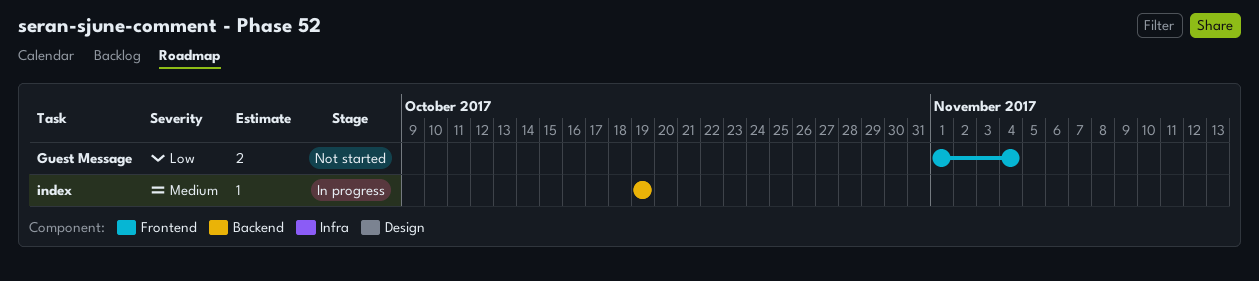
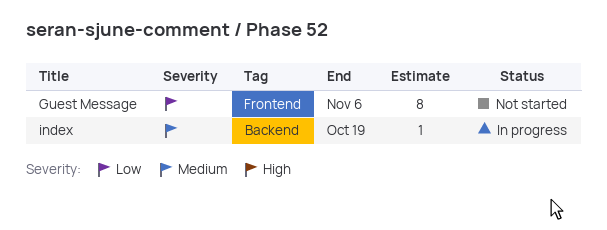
Guest Message, estimate: 2 -> 8
Guest Message, due: Nov 4 -> Nov 6

